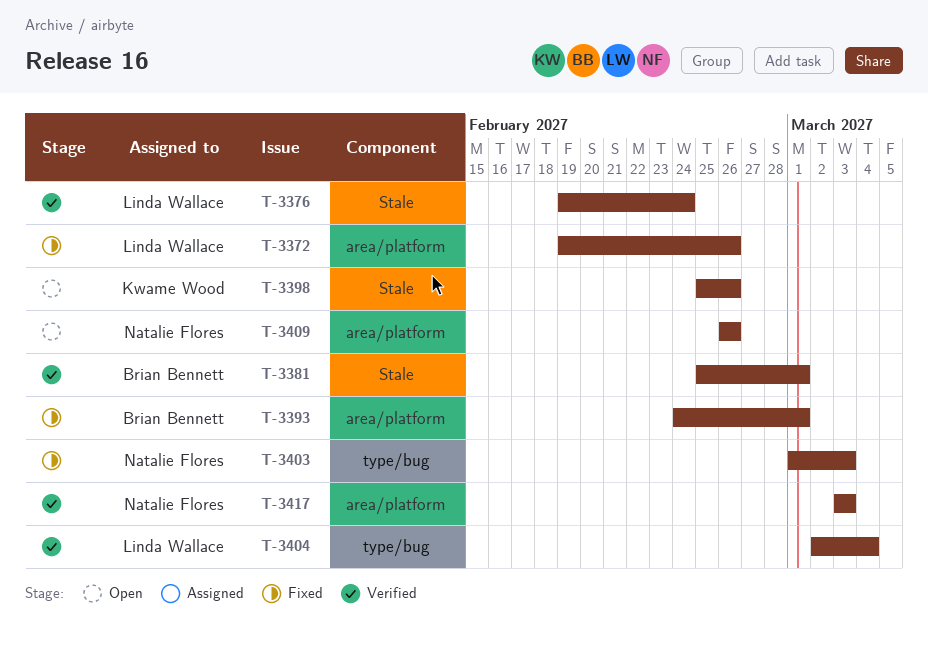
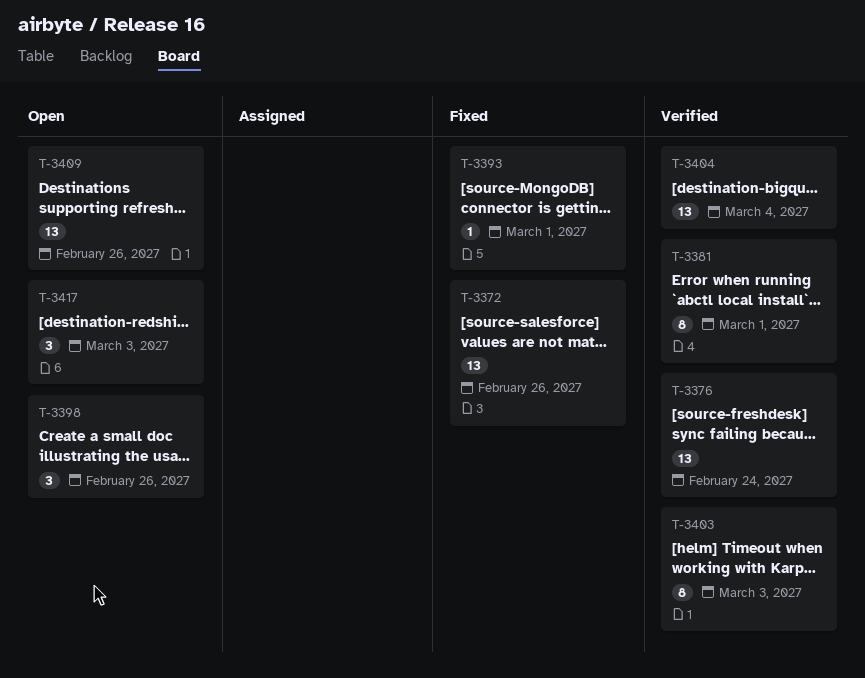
T-3403, status: Fixed -> Verified
T-3417, status: Verified -> Open

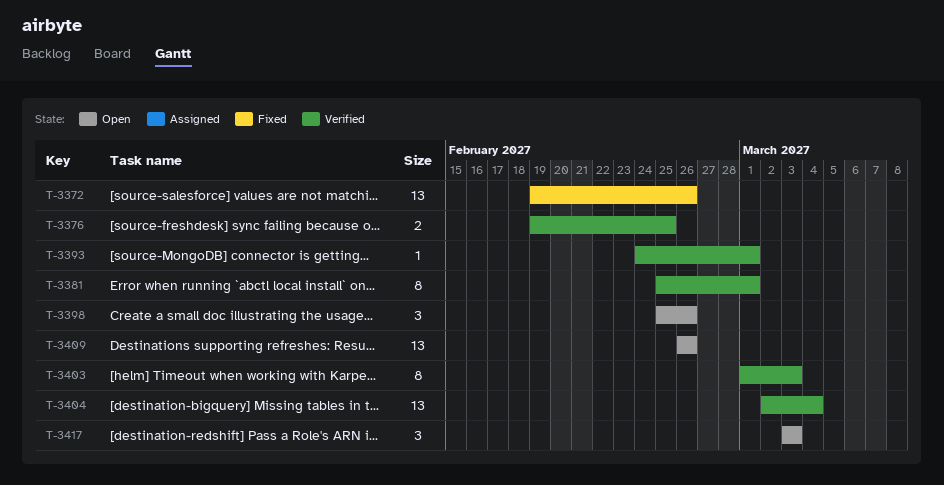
T-3376, estimate: 13 -> 2
T-3376, due: Feb 24 -> Feb 25
T-3393, status: Fixed -> Verified

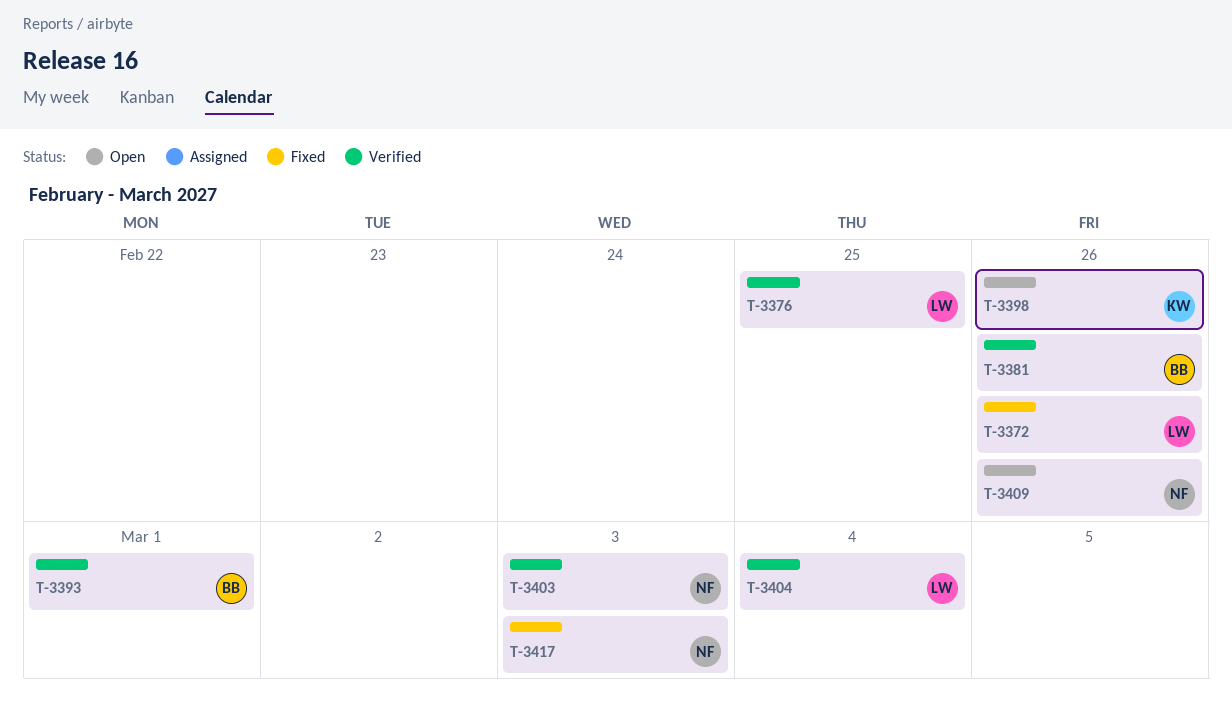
T-3381, due: Mar 1 -> Feb 26
T-3417, status: Open -> Fixed

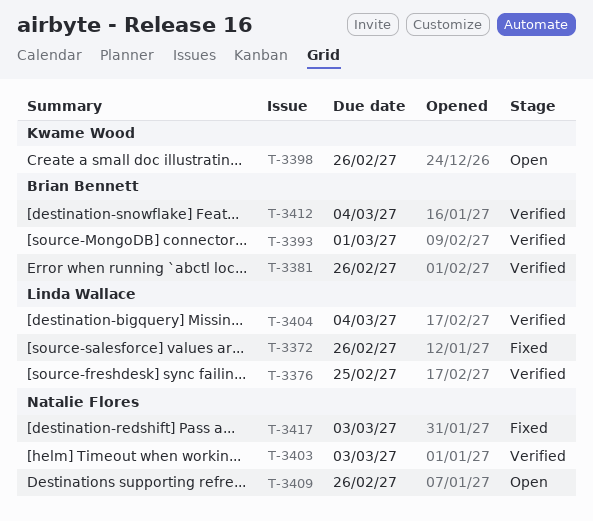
T-3412: none -> present

